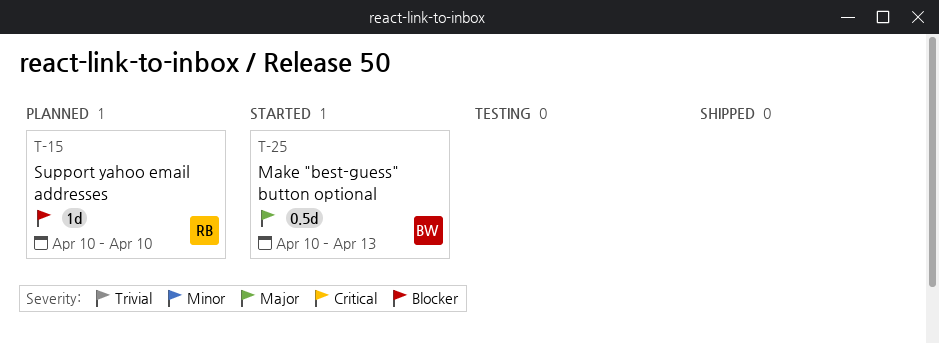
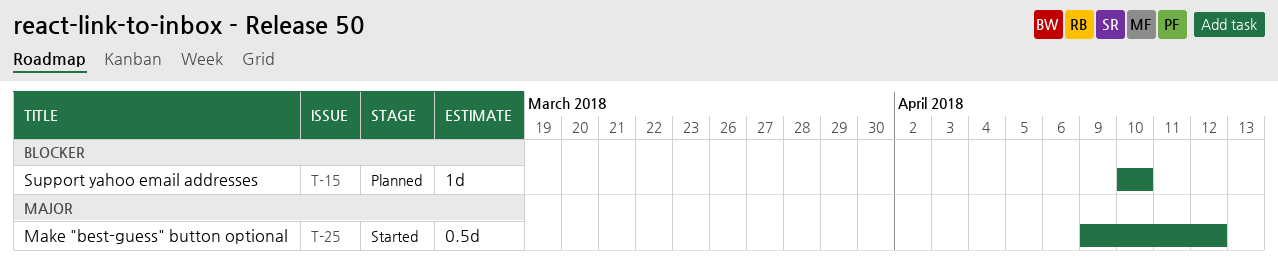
T-25, start: Apr 10 -> Apr 9
T-25, due: Apr 13 -> Apr 12

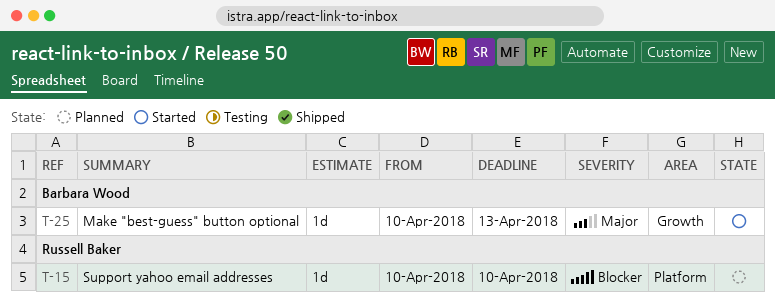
T-25, estimate: 0.5d -> 1d
T-25, start: Apr 9 -> Apr 10
T-25, due: Apr 12 -> Apr 13

